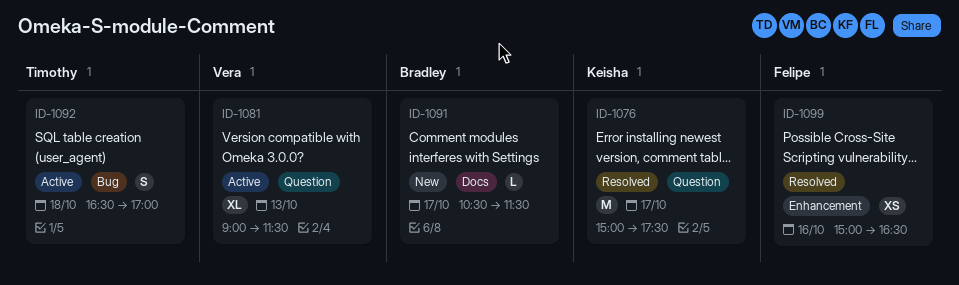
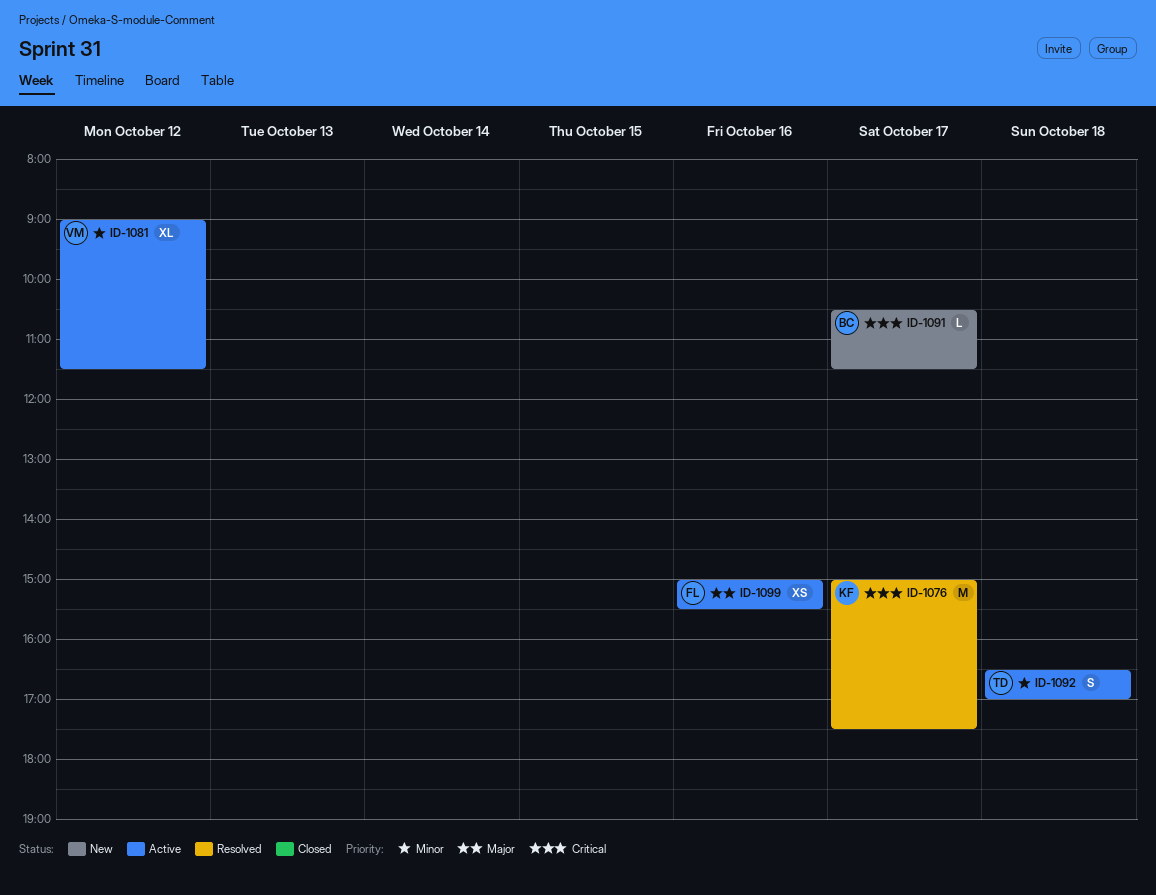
ID-1081, day: Oct 13 -> Oct 12
ID-1099, status: Resolved -> Active
ID-1099, ends: 16:30 -> 15:30

